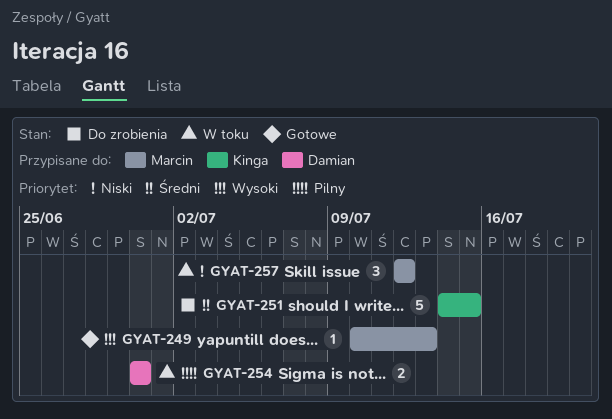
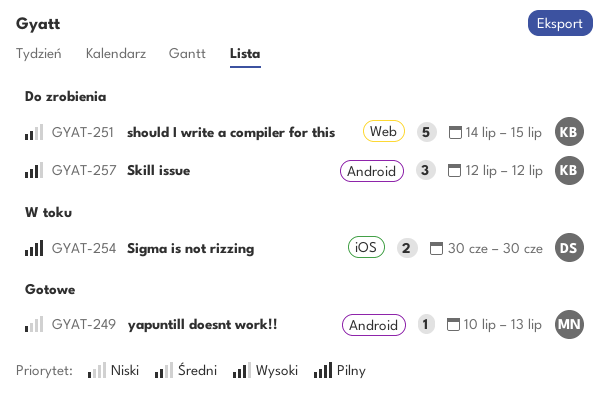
GYAT-249, priority: Wysoki -> Niski
GYAT-257, status: W toku -> Do zrobienia
GYAT-257, owner: Marcin -> Kinga
GYAT-257, priority: Niski -> Wysoki

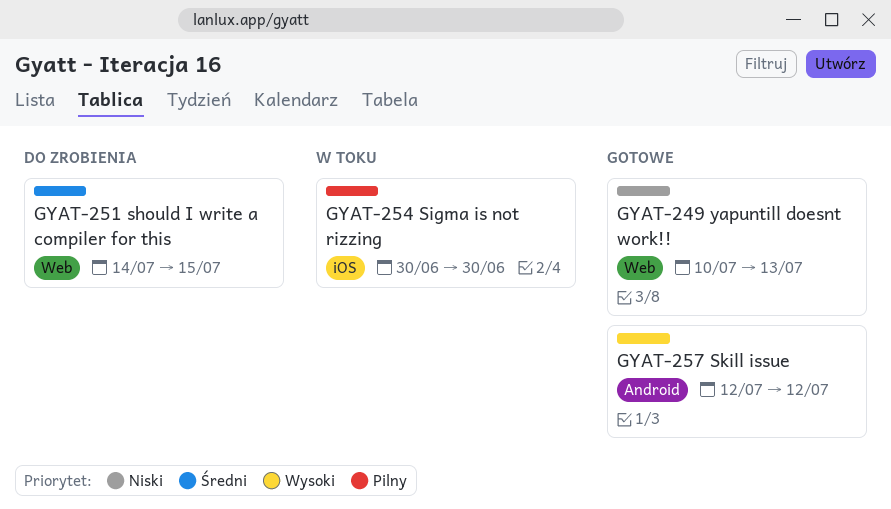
GYAT-249, label: Android -> Web
GYAT-257, status: Do zrobienia -> Gotowe

